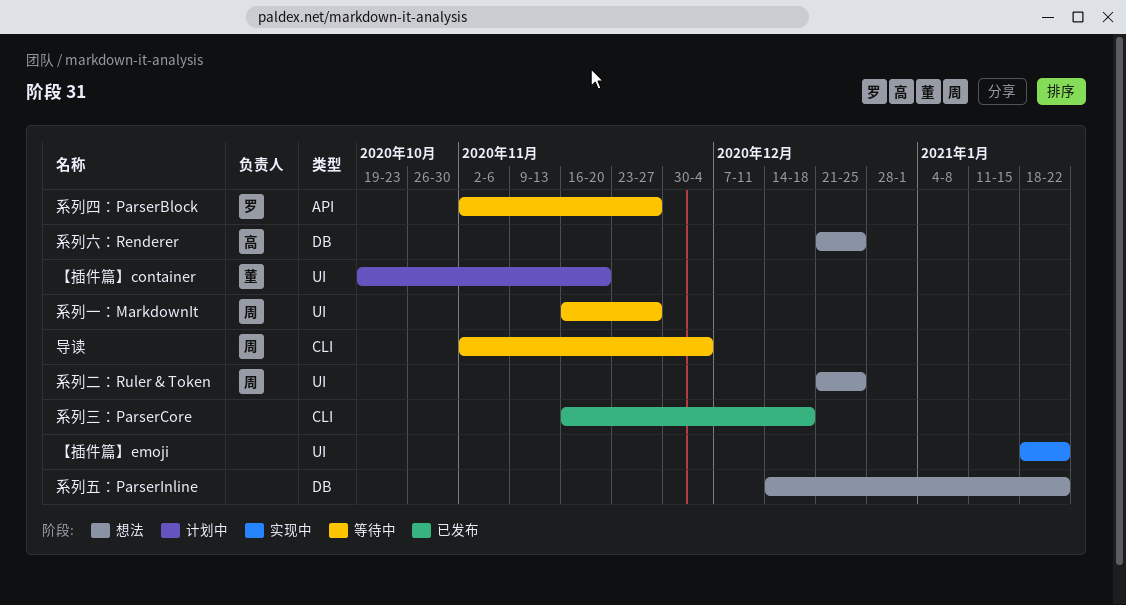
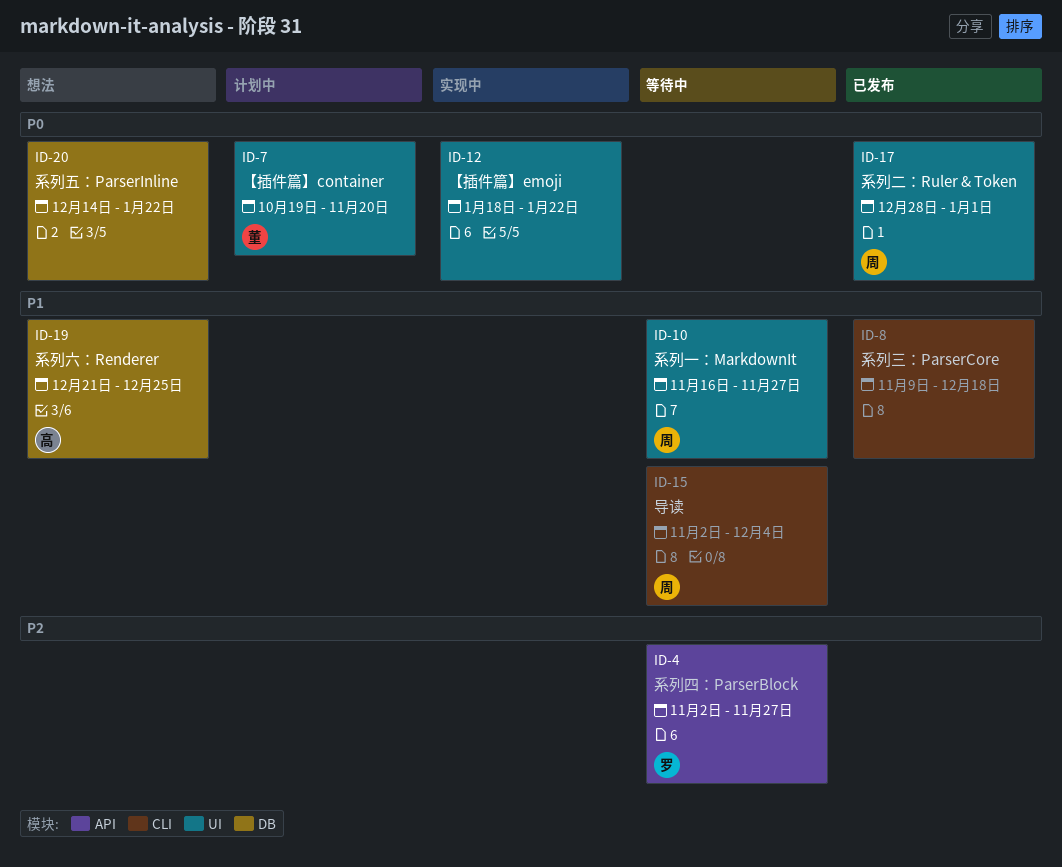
系列三：ParserCore, start: Nov 16 -> Nov 9
系列二：Ruler & Token, status: 想法 -> 已发布
系列二：Ruler & Token, start: Dec 21 -> Dec 28
系列二：Ruler & Token, due: Dec 25 -> Jan 1

